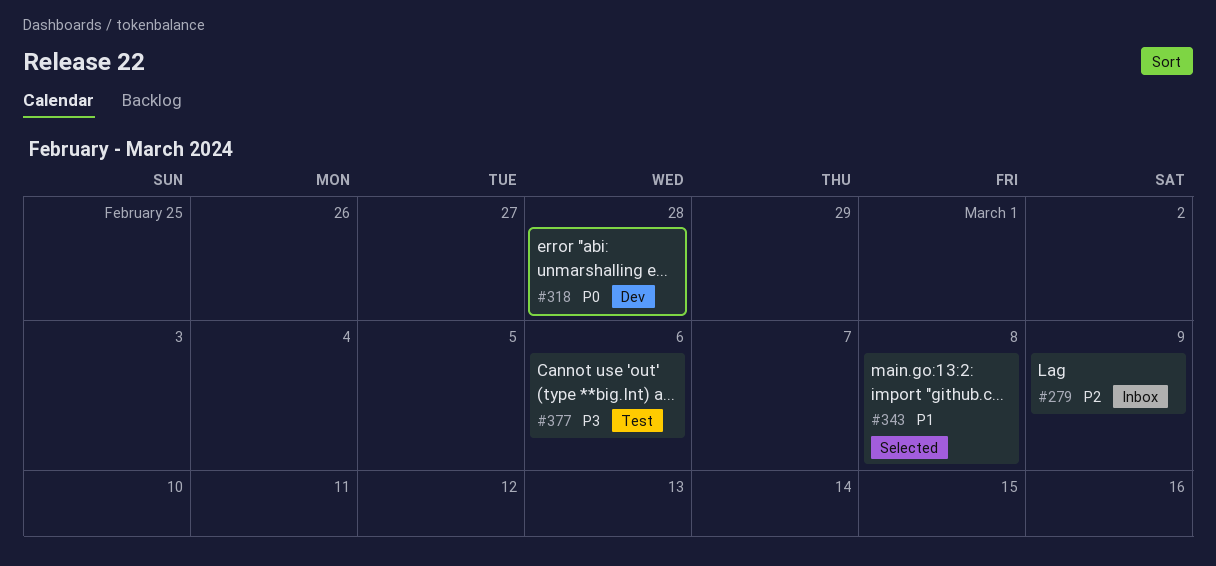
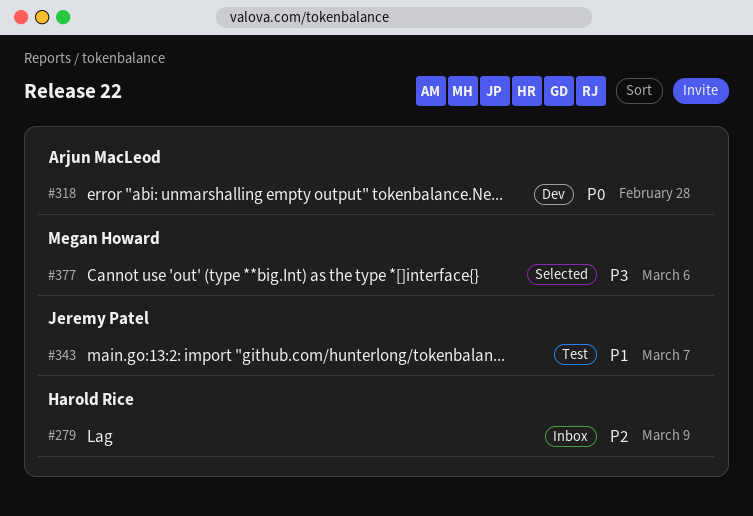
#343, status: Selected -> Test
#343, due: Mar 8 -> Mar 7
#377, status: Test -> Selected

